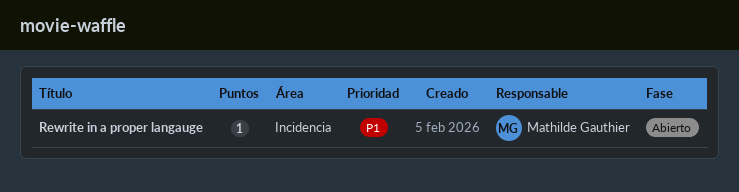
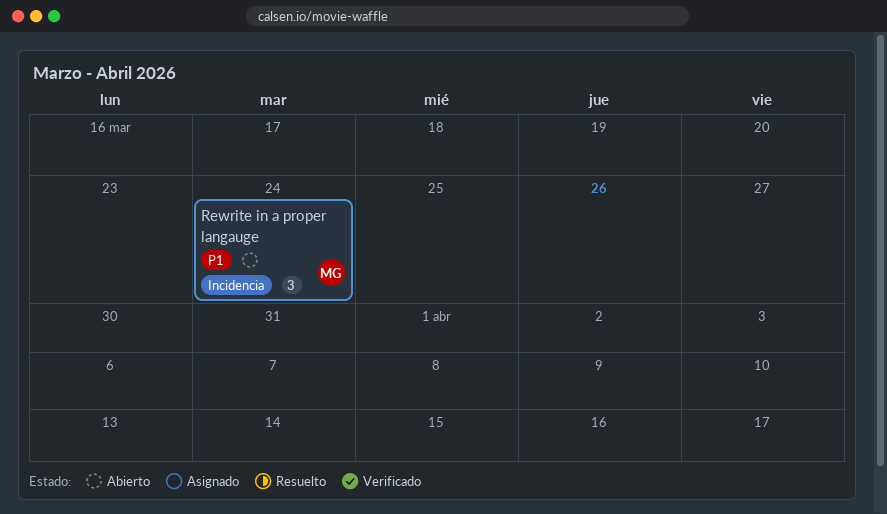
Rewrite in a proper langauge, estimate: 1 -> 3

